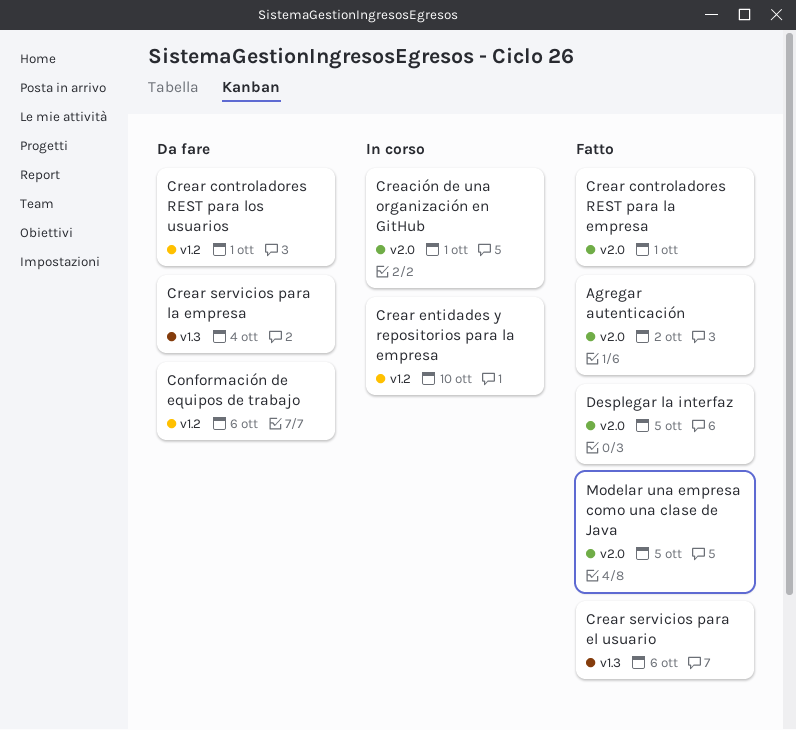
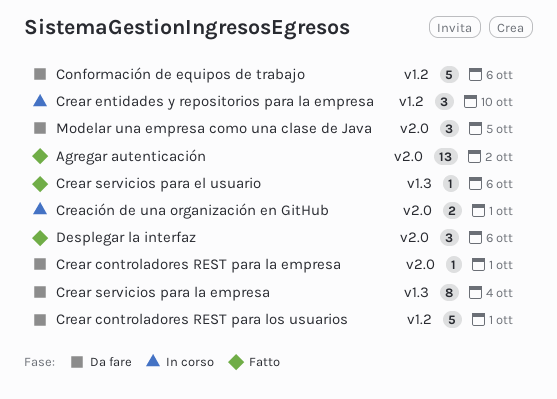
Crear controladores REST para la empresa, status: Fatto -> Da fare
Desplegar la interfaz, due: Oct 5 -> Oct 6
Modelar una empresa como una clase de Java, status: Fatto -> Da fare

